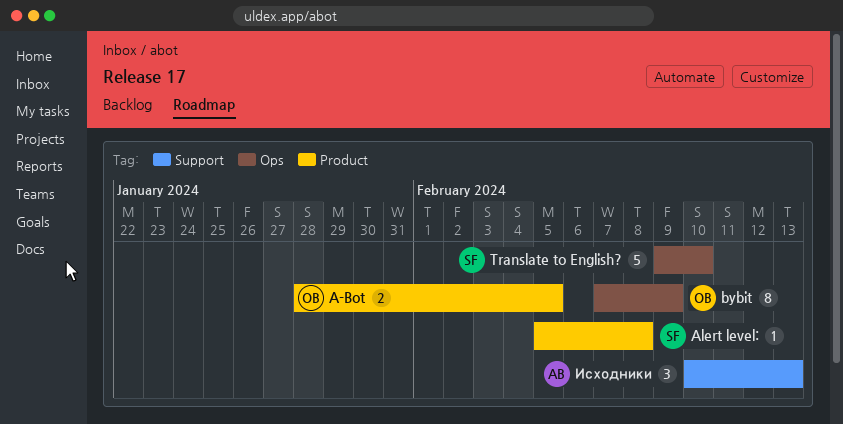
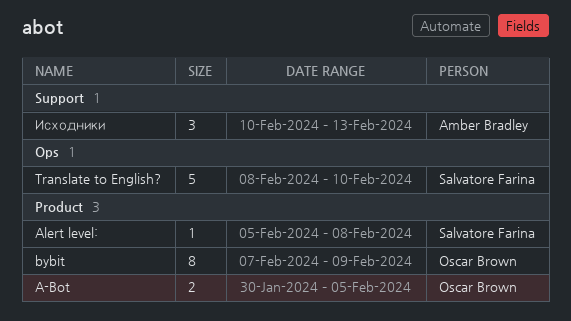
A-Bot, start: Jan 28 -> Jan 30
bybit, label: Ops -> Product
Translate to English?, start: Feb 9 -> Feb 8

